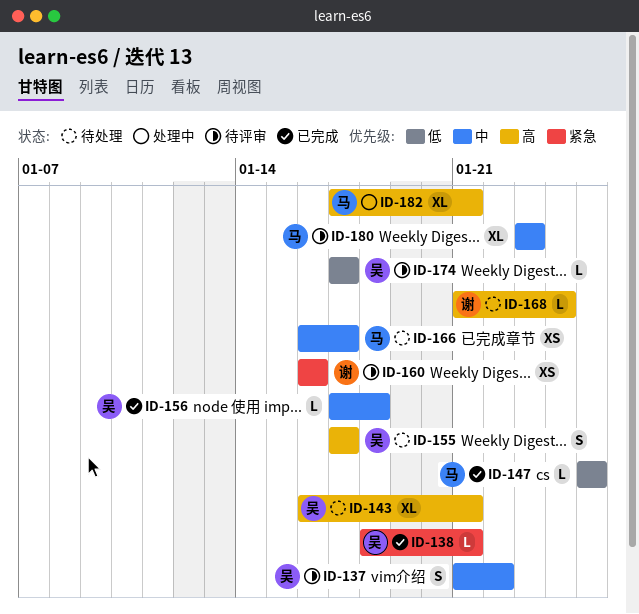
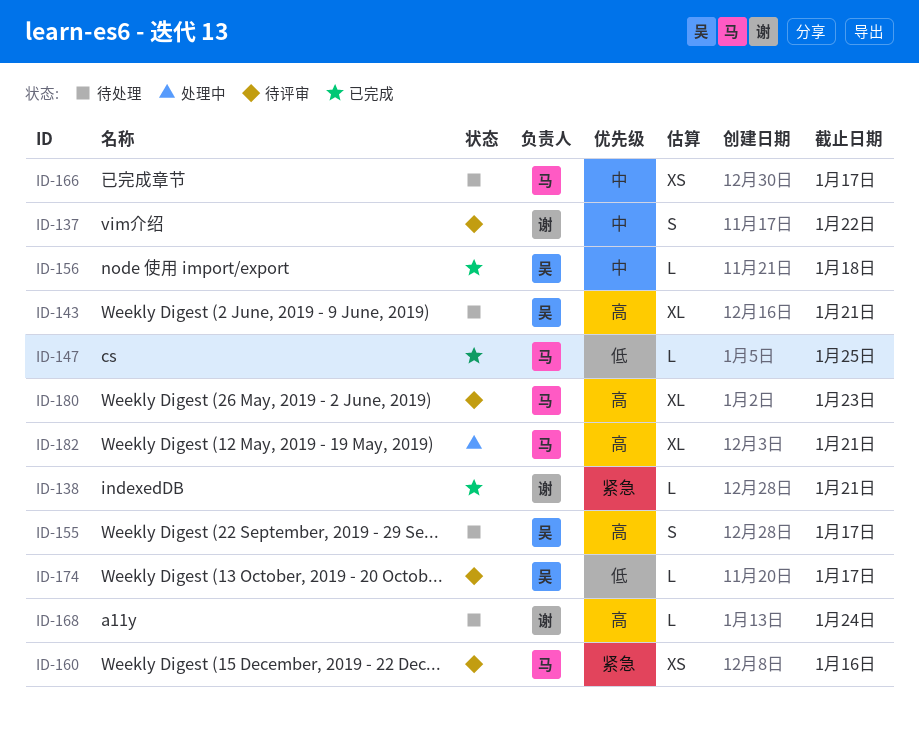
ID-137, owner: 吴 -> 谢
ID-138, owner: 吴 -> 谢
ID-160, owner: 谢 -> 马
ID-180, priority: 中 -> 高

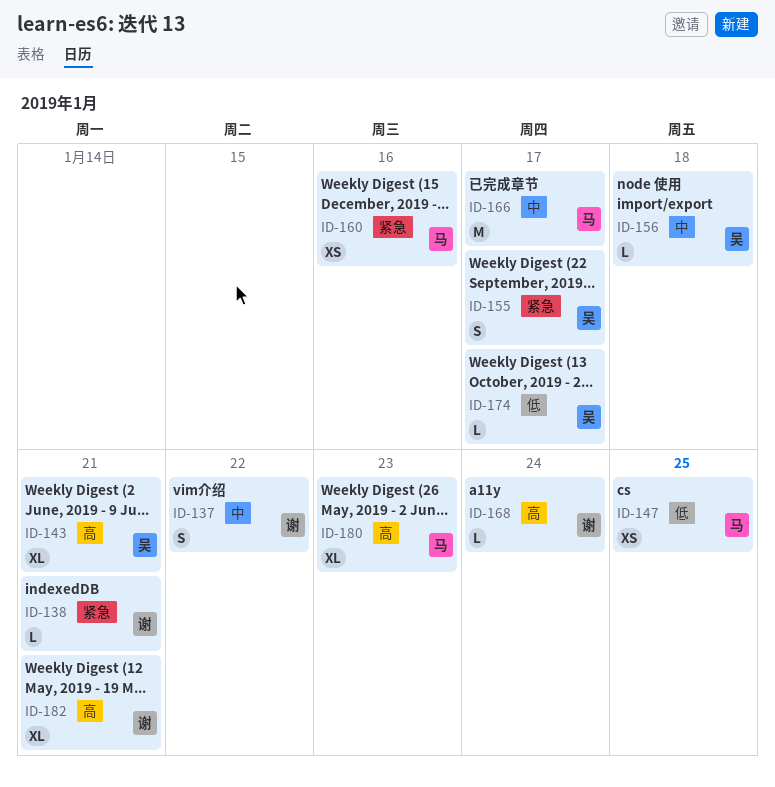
ID-147, estimate: L -> XS
ID-155, priority: 高 -> 紧急
ID-166, estimate: XS -> M
ID-182, owner: 马 -> 谢

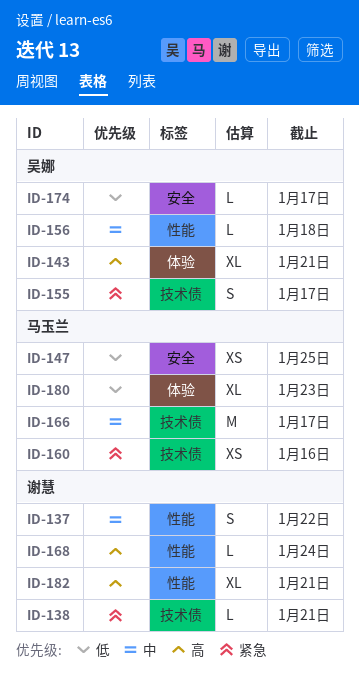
ID-180, priority: 高 -> 低

